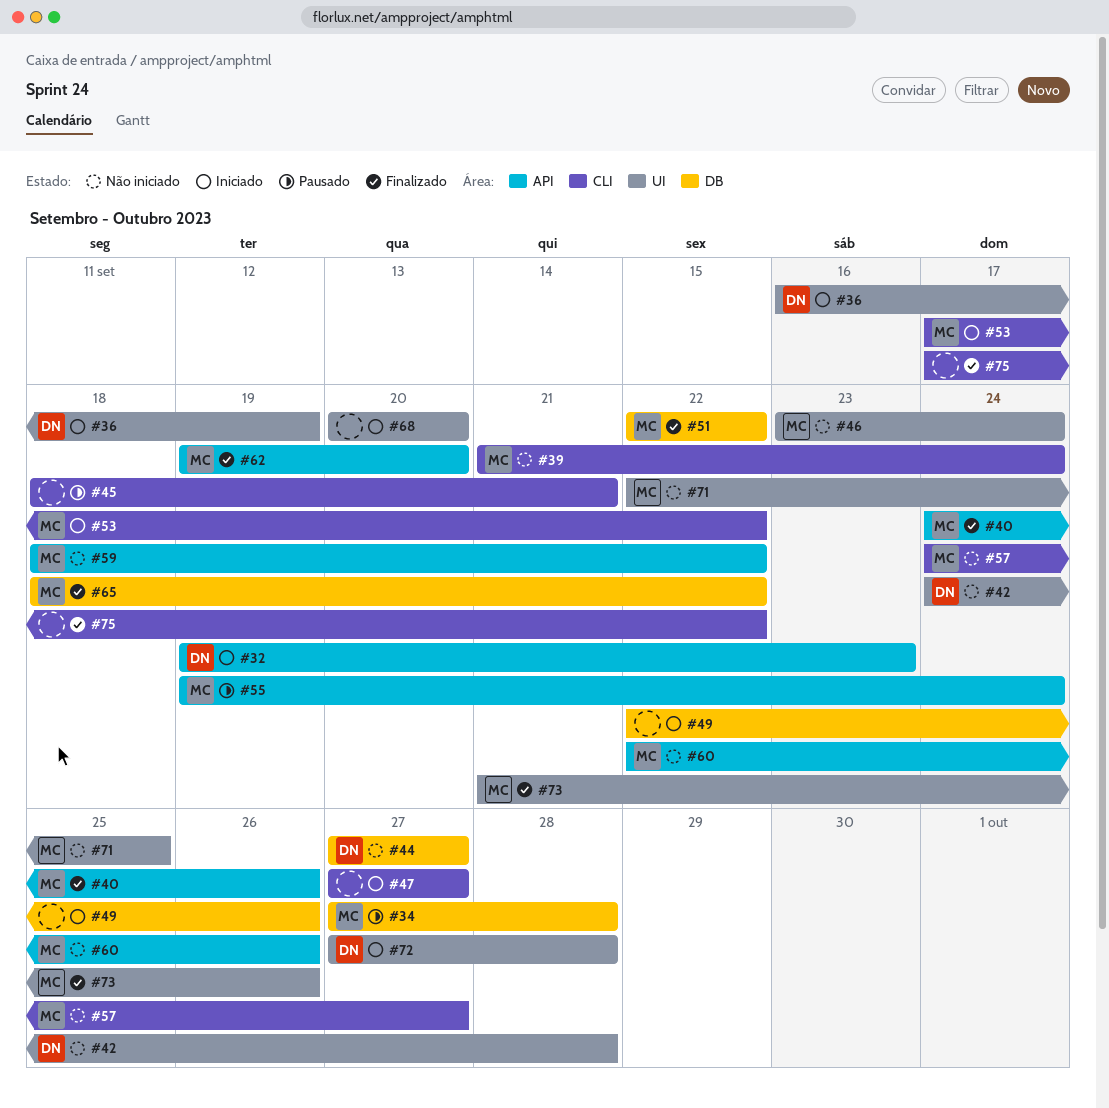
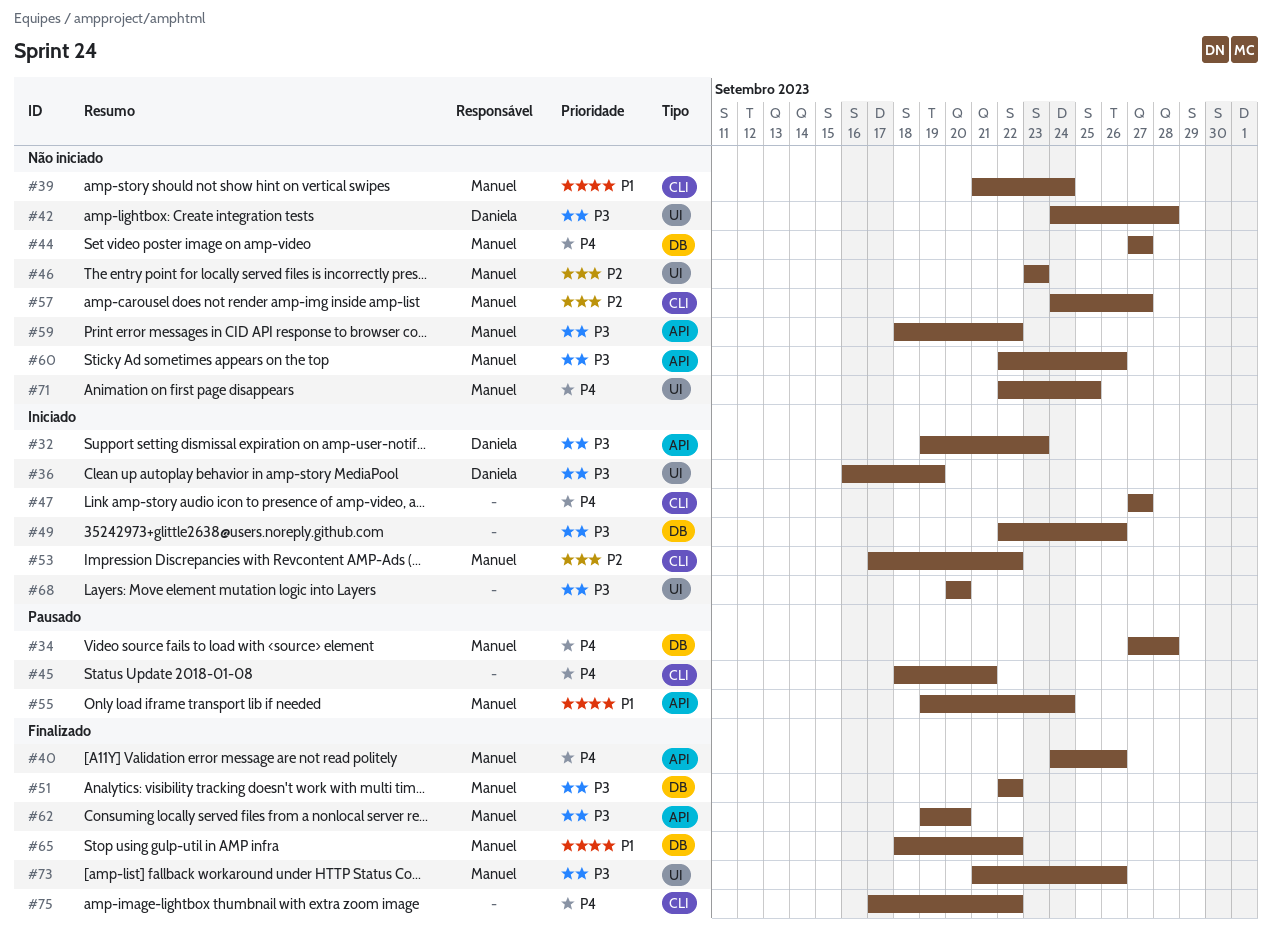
#44, owner: Daniela -> Manuel
#46, due: Sep 24 -> Sep 23
#72: present -> none

